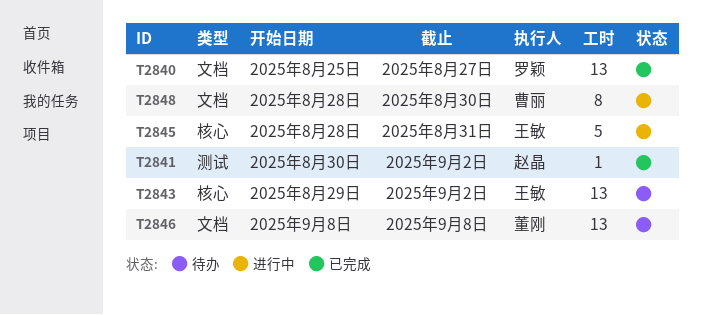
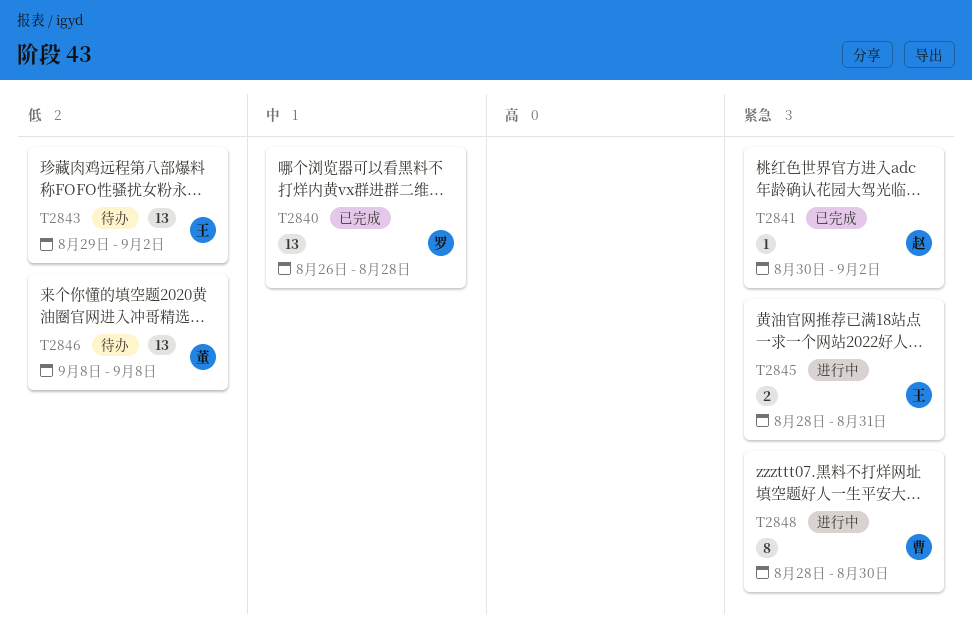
T2840, start: Aug 25 -> Aug 26
T2840, due: Aug 27 -> Aug 28
T2845, estimate: 5 -> 2

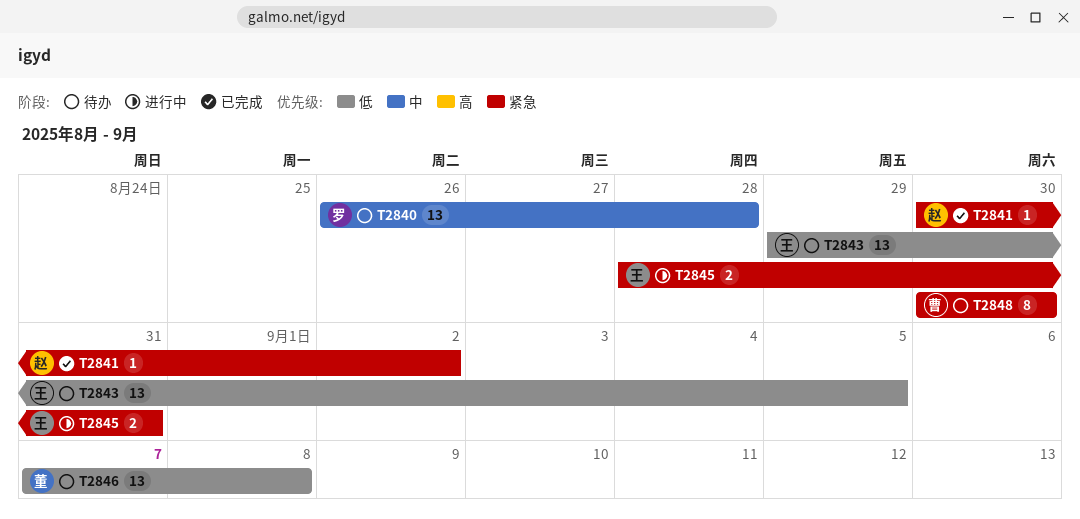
T2840, status: 已完成 -> 待办
T2843, due: Sep 2 -> Sep 5
T2846, start: Sep 8 -> Sep 7
T2848, status: 进行中 -> 待办
T2848, start: Aug 28 -> Aug 30

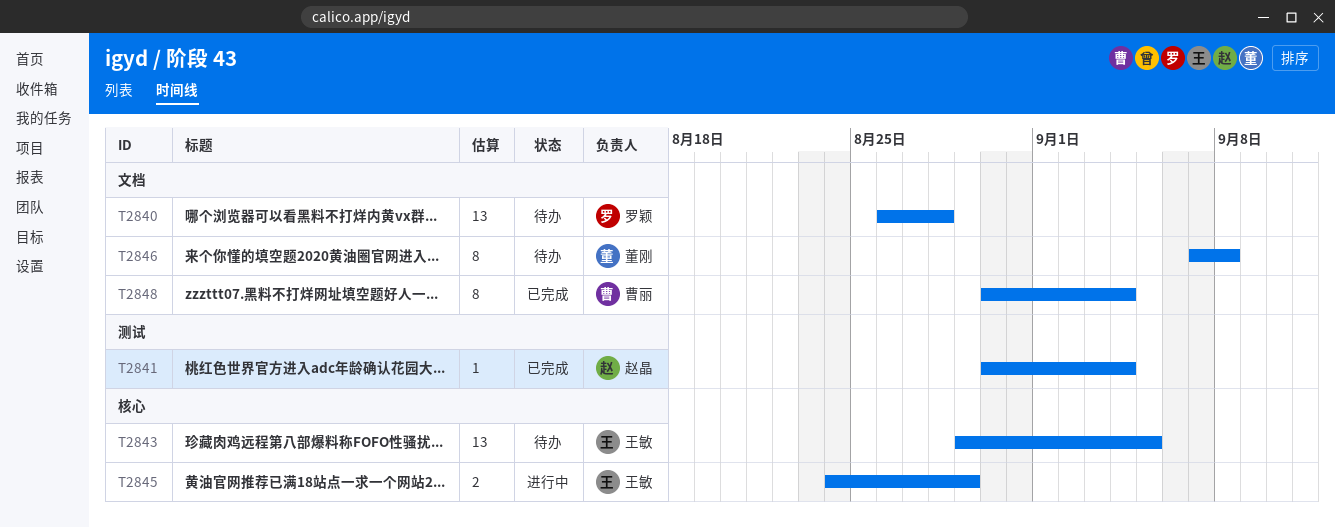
T2841, due: Sep 2 -> Sep 4
T2845, start: Aug 28 -> Aug 24
T2845, due: Aug 31 -> Aug 29
T2846, estimate: 13 -> 8
T2848, status: 待办 -> 已完成
T2848, due: Aug 30 -> Sep 4

